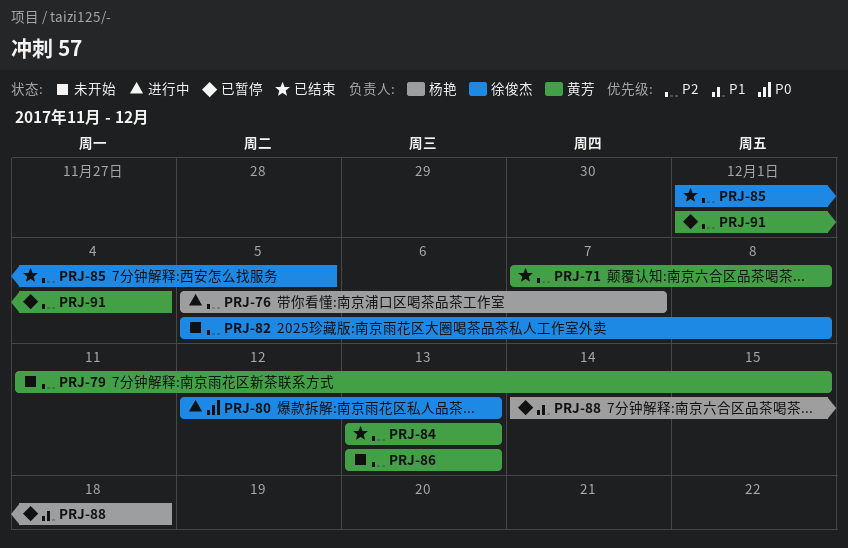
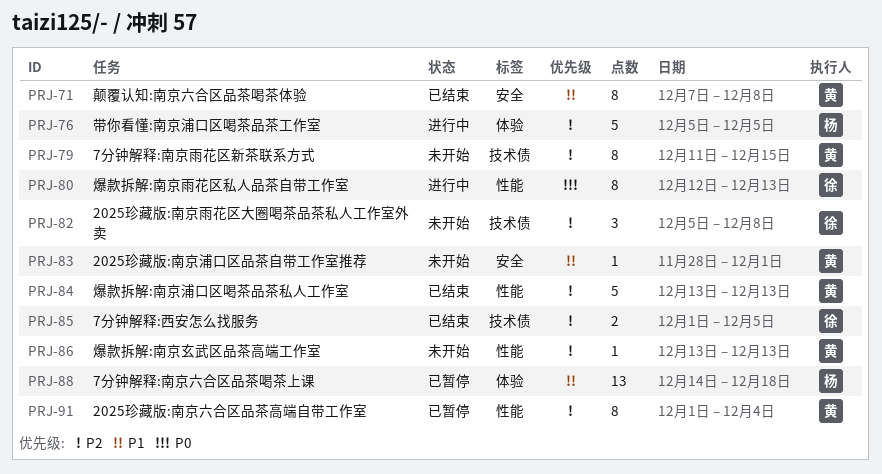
PRJ-71, priority: P2 -> P1
PRJ-76, due: Dec 7 -> Dec 5
PRJ-83: none -> present

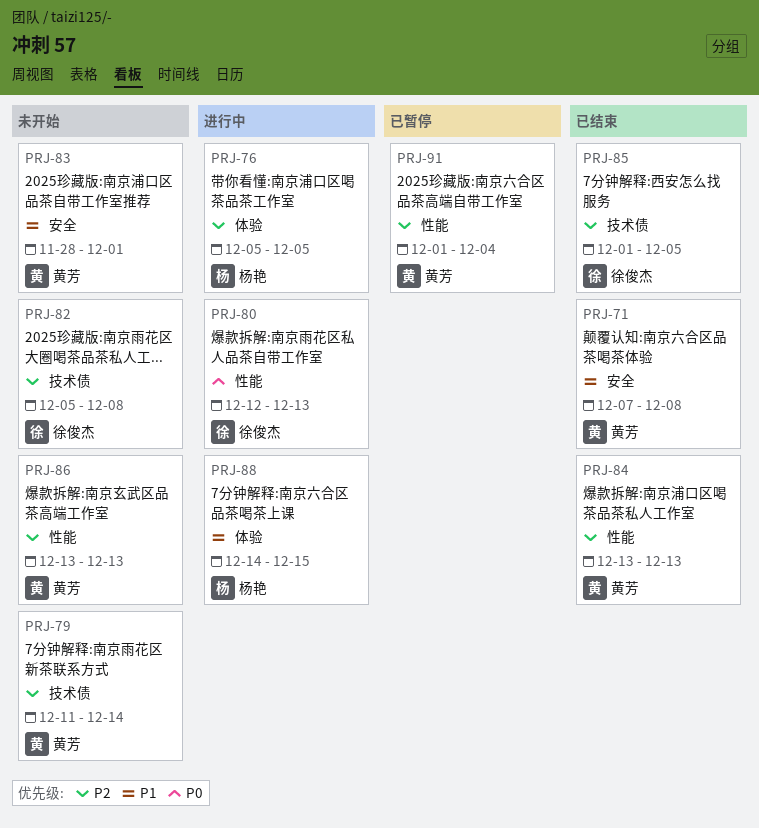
PRJ-79, due: Dec 15 -> Dec 14
PRJ-88, status: 已暂停 -> 进行中
PRJ-88, due: Dec 18 -> Dec 15

